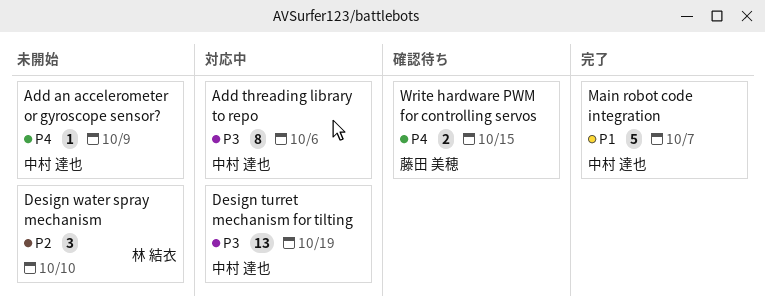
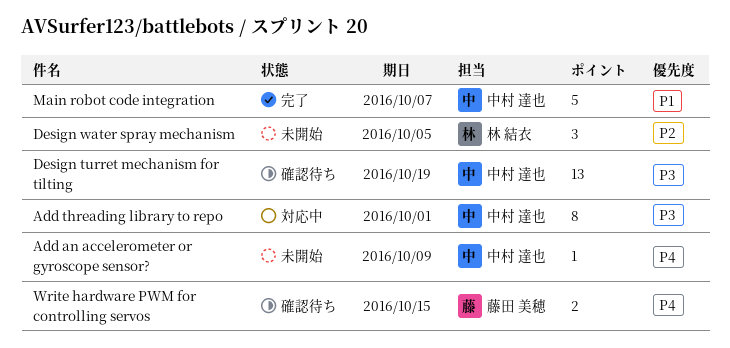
Add threading library to repo, due: Oct 6 -> Oct 1
Design turret mechanism for tilting, status: 対応中 -> 確認待ち
Design water spray mechanism, due: Oct 10 -> Oct 5

